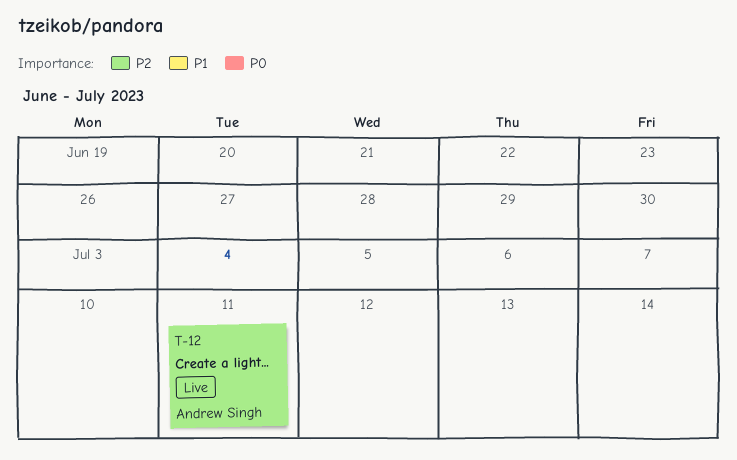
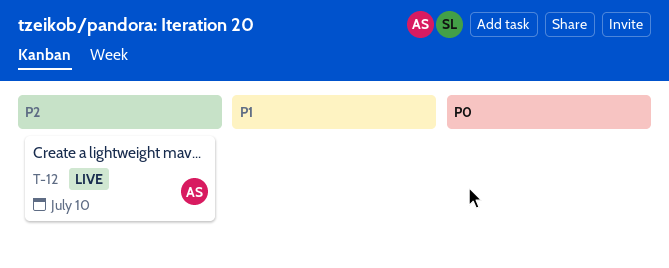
T-12, due: Jul 11 -> Jul 10

